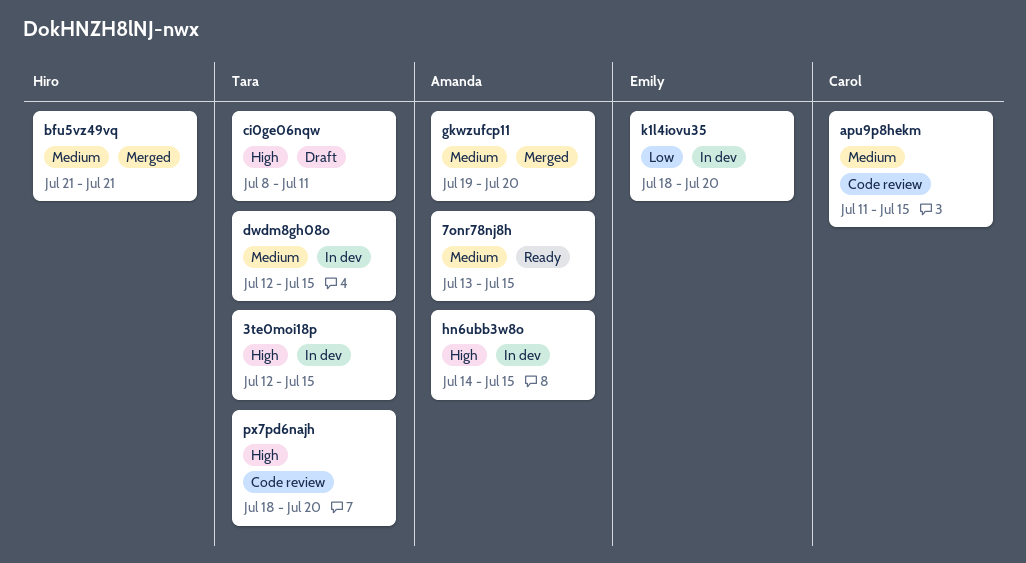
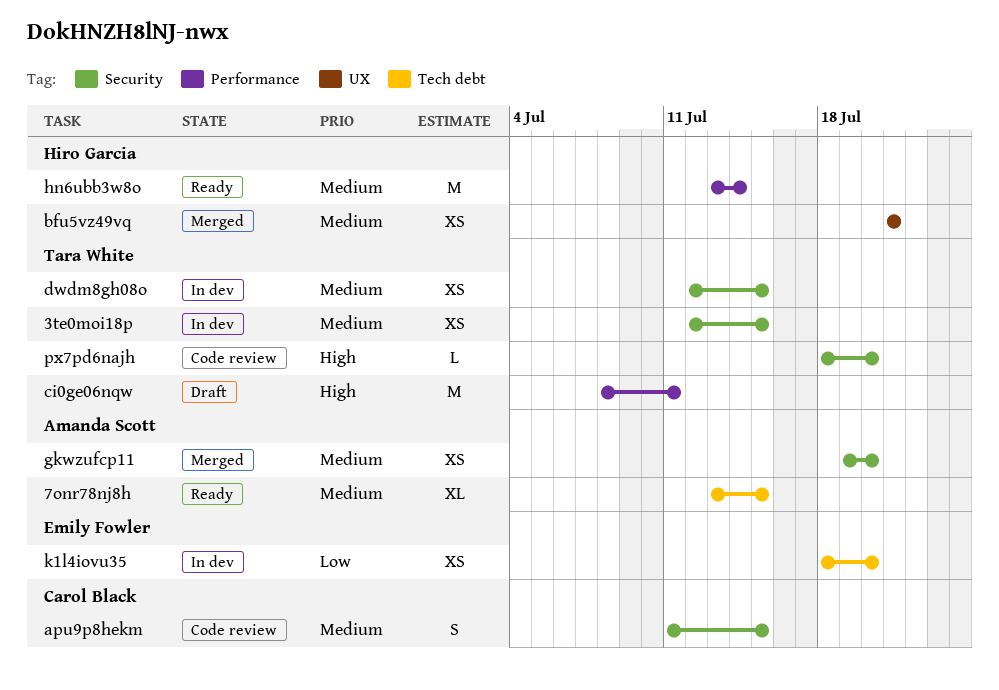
3te0moi18p, priority: High -> Medium
hn6ubb3w8o, status: In dev -> Ready
hn6ubb3w8o, owner: Amanda Scott -> Hiro Garcia
hn6ubb3w8o, priority: High -> Medium
hn6ubb3w8o, start: Jul 14 -> Jul 13
hn6ubb3w8o, due: Jul 15 -> Jul 14

